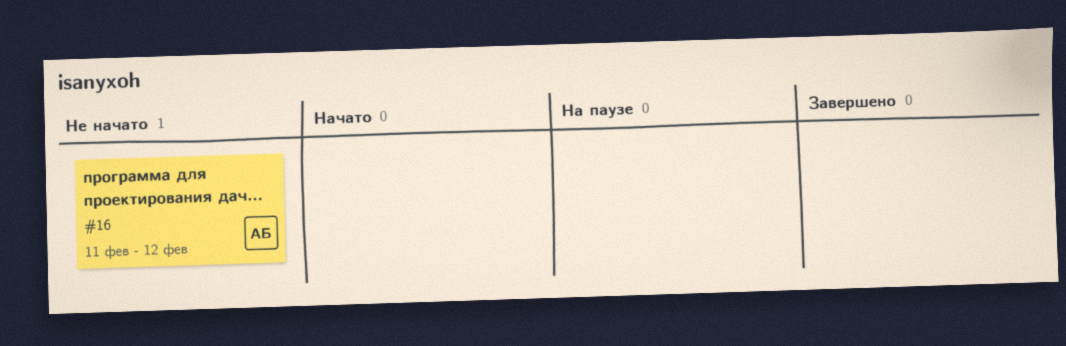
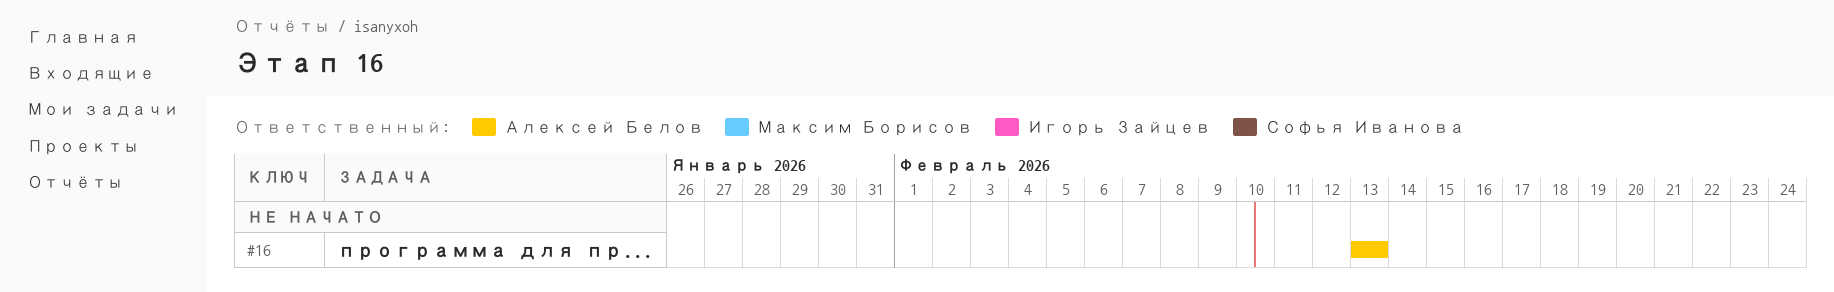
#16, start: Feb 11 -> Feb 13
#16, due: Feb 12 -> Feb 13

